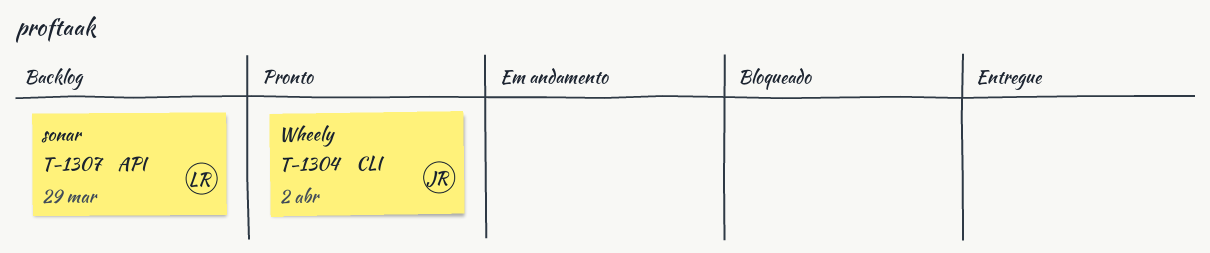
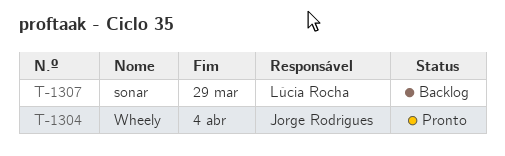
T-1304, due: Apr 2 -> Apr 4

